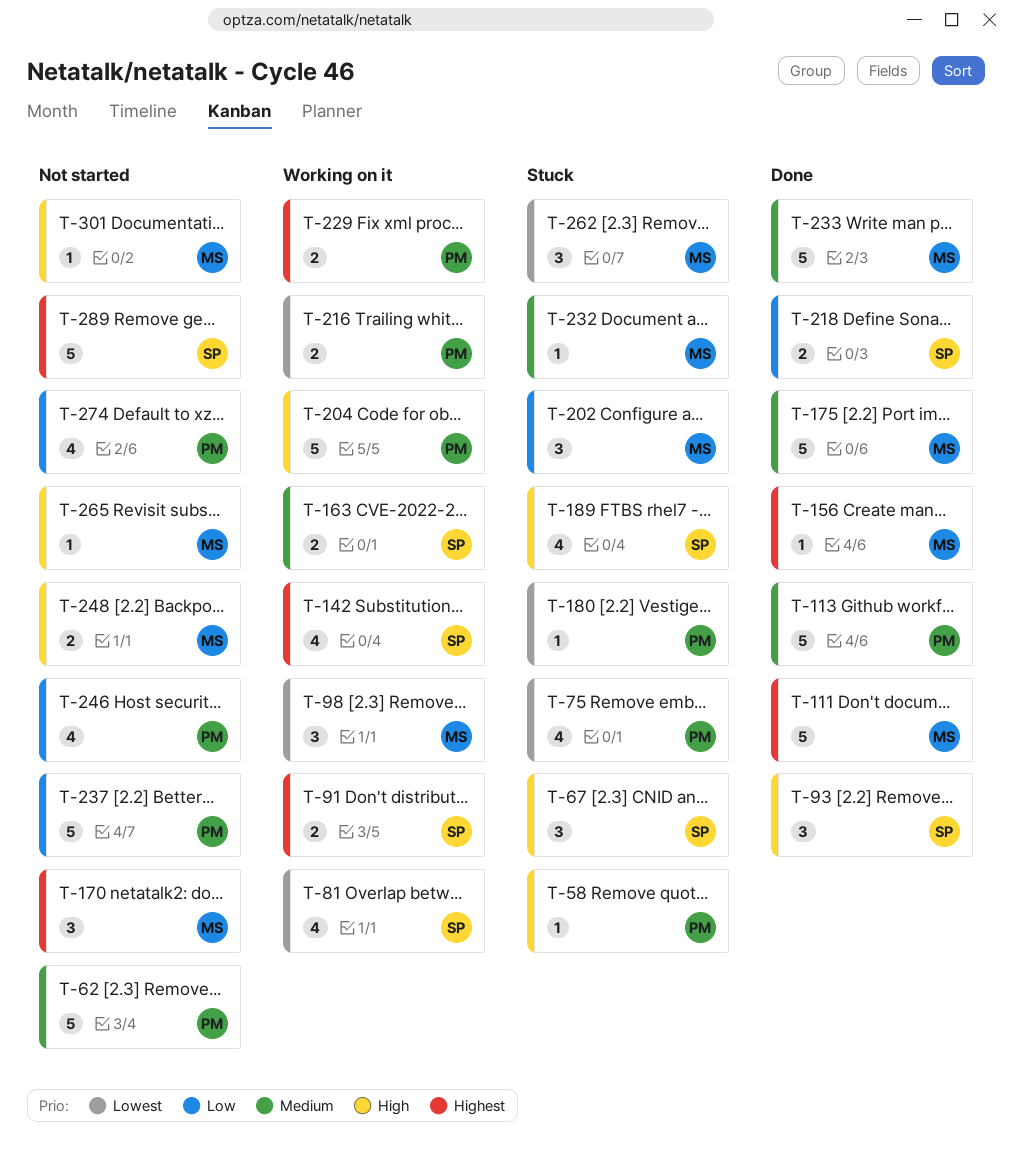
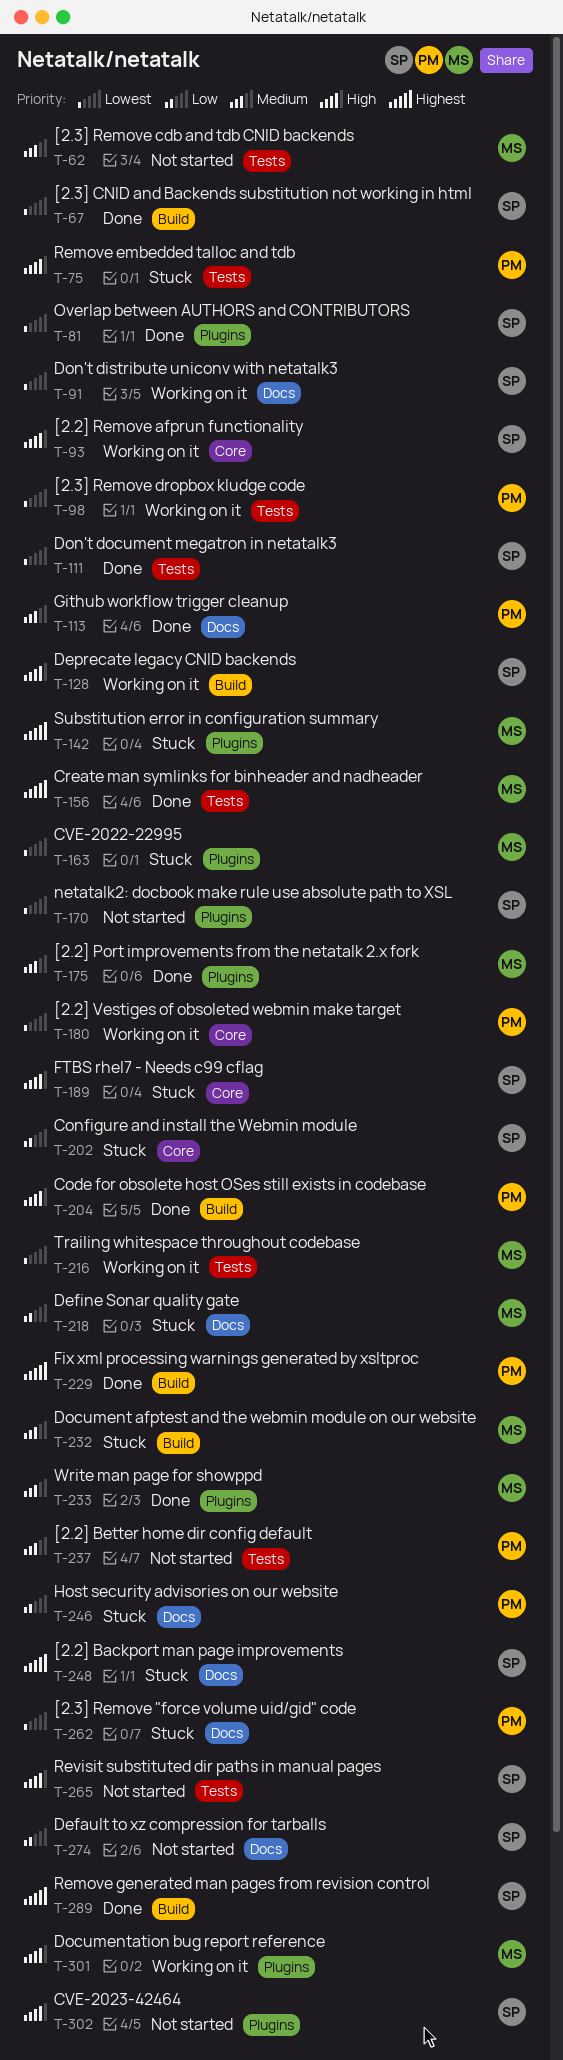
T-58: present -> none
T-62, owner: PM -> MS
T-67, status: Stuck -> Done
T-67, priority: High -> Lowest
T-75, priority: Lowest -> High
T-81, status: Working on it -> Done
T-91, priority: Highest -> Lowest
T-93, status: Done -> Working on it
T-98, owner: MS -> PM
T-111, owner: MS -> SP
T-111, priority: Highest -> Lowest
T-128: none -> present
T-142, status: Working on it -> Stuck
T-142, owner: SP -> MS
T-163, status: Working on it -> Stuck
T-163, owner: SP -> MS
T-163, priority: Medium -> Lowest
T-170, owner: MS -> SP
T-170, priority: Highest -> Lowest
T-180, status: Stuck -> Working on it
T-202, owner: MS -> SP
T-204, status: Working on it -> Done
T-216, owner: PM -> MS
T-218, status: Done -> Stuck
T-218, owner: SP -> MS
T-229, status: Working on it -> Done
T-237, priority: Low -> Medium
T-246, status: Not started -> Stuck
T-248, status: Not started -> Stuck
T-248, owner: MS -> SP
T-248, priority: High -> Highest
T-262, owner: MS -> PM
T-265, owner: MS -> SP
T-274, owner: PM -> SP
T-289, status: Not started -> Done
T-301, status: Not started -> Working on it
T-302: none -> present

